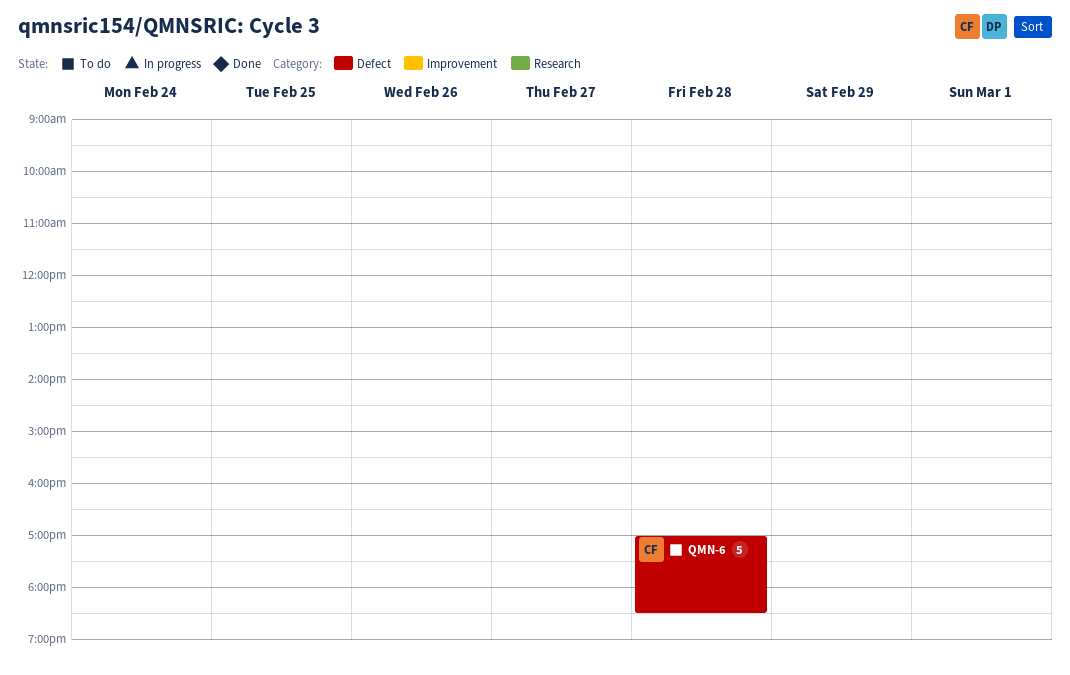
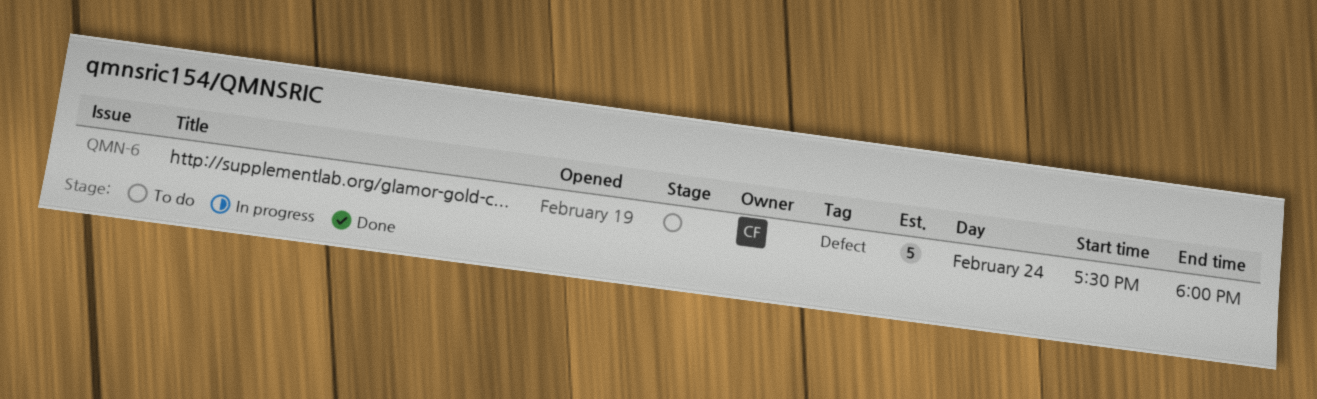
QMN-6, day: Feb 28 -> Feb 24
QMN-6, begins: 17:00 -> 17:30
QMN-6, ends: 18:30 -> 18:00

